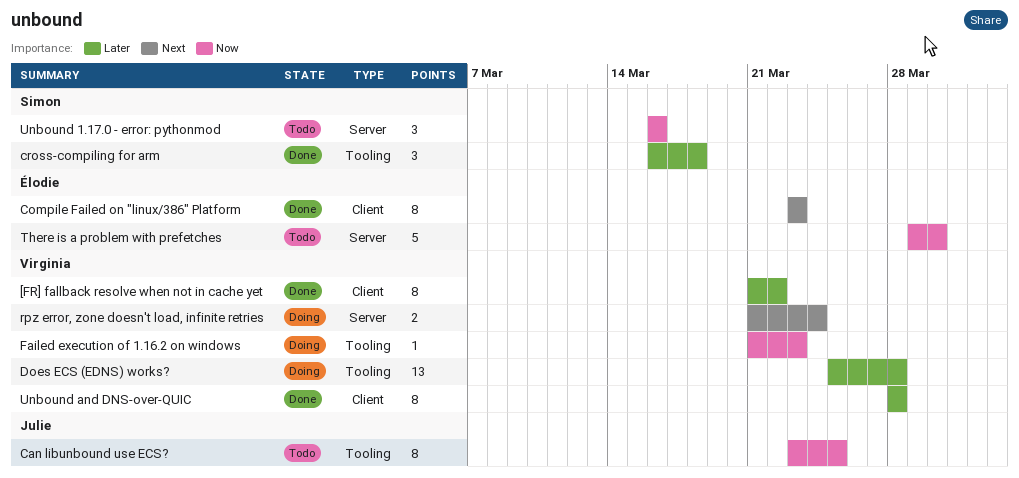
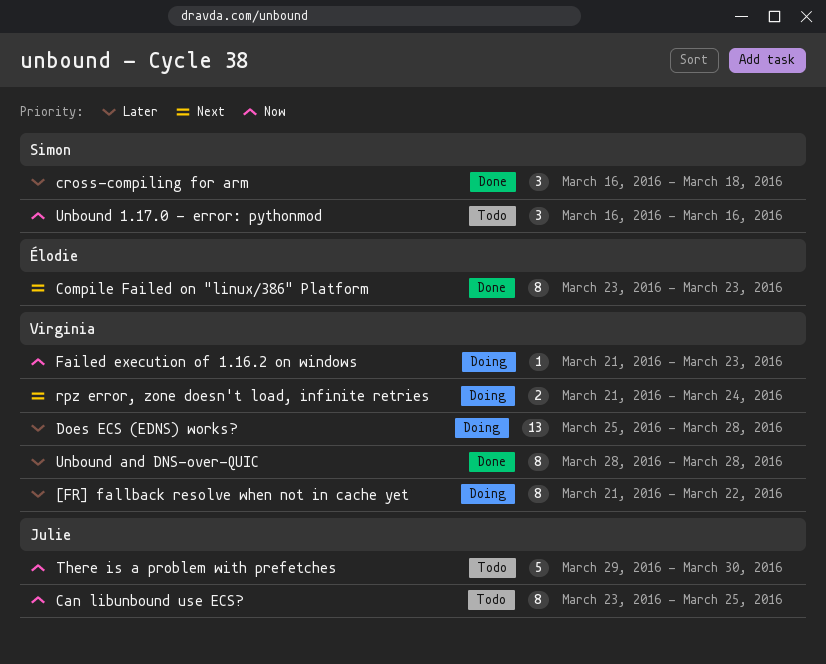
[FR] fallback resolve when not in cache yet, status: Done -> Doing
There is a problem with prefetches, owner: Élodie -> Julie

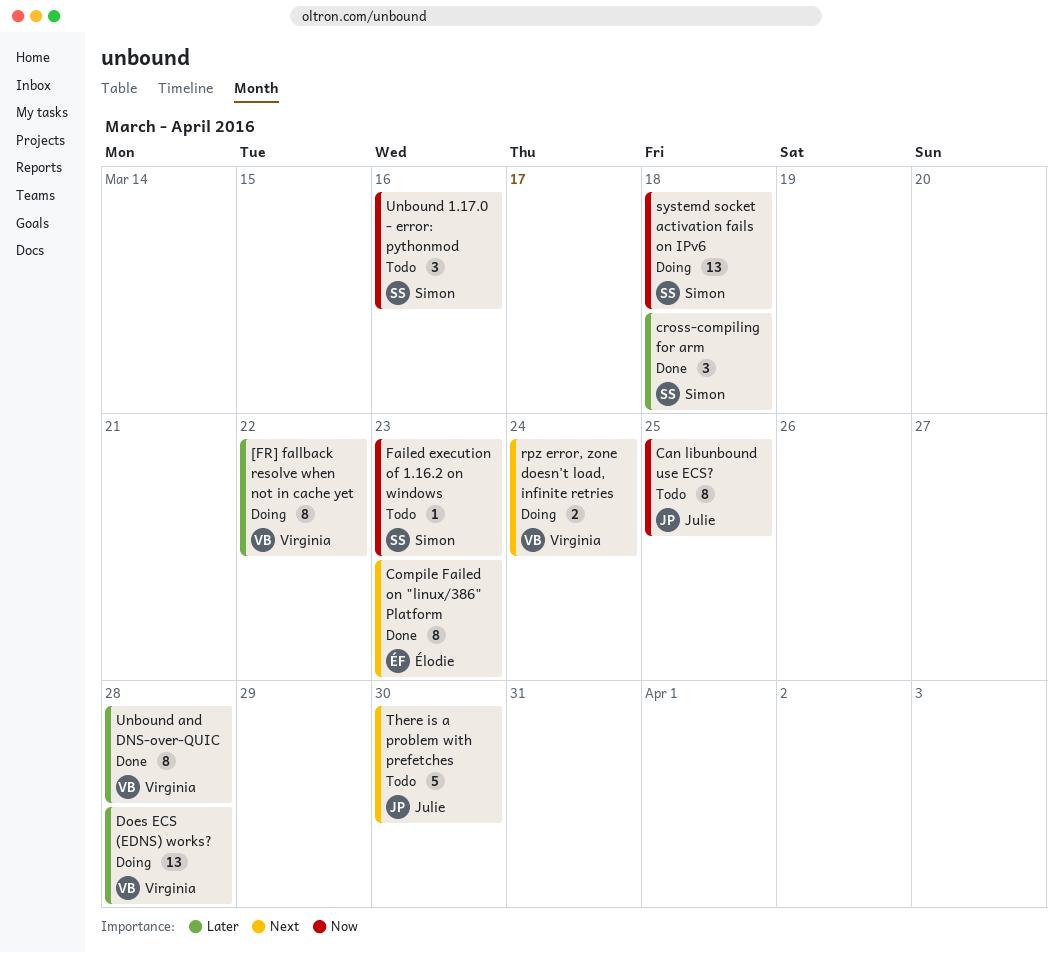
Failed execution of 1.16.2 on windows, status: Doing -> Todo
Failed execution of 1.16.2 on windows, owner: Virginia -> Simon
systemd socket activation fails on IPv6: none -> present
There is a problem with prefetches, priority: Now -> Next

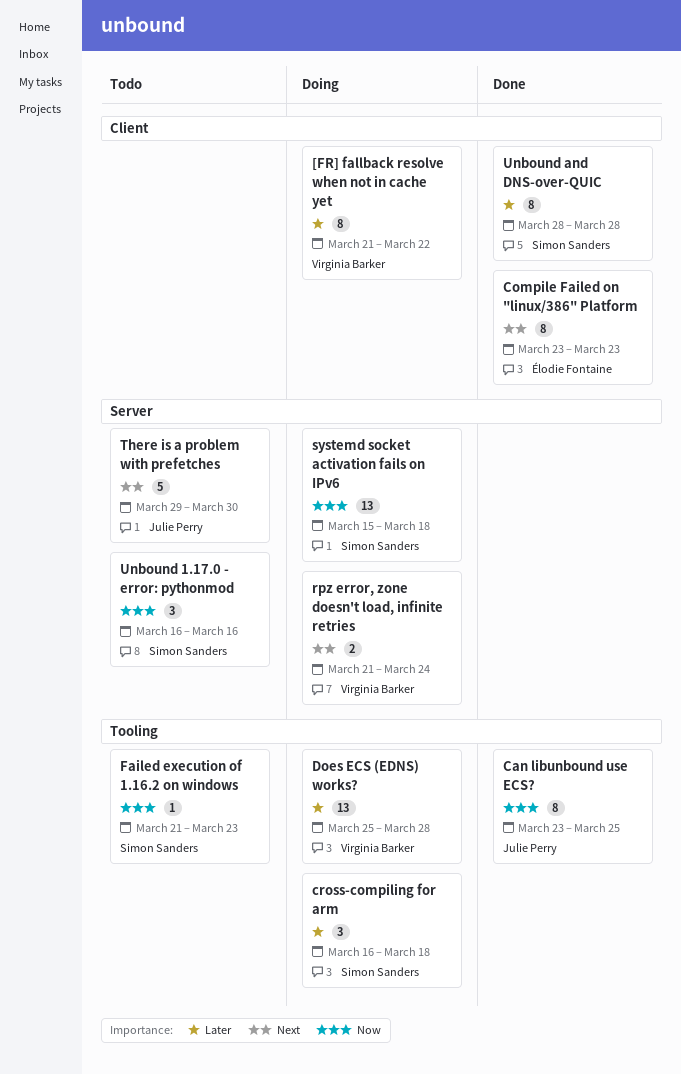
Can libunbound use ECS?, status: Todo -> Done
cross-compiling for arm, status: Done -> Doing
Unbound and DNS-over-QUIC, owner: Virginia Barker -> Simon Sanders

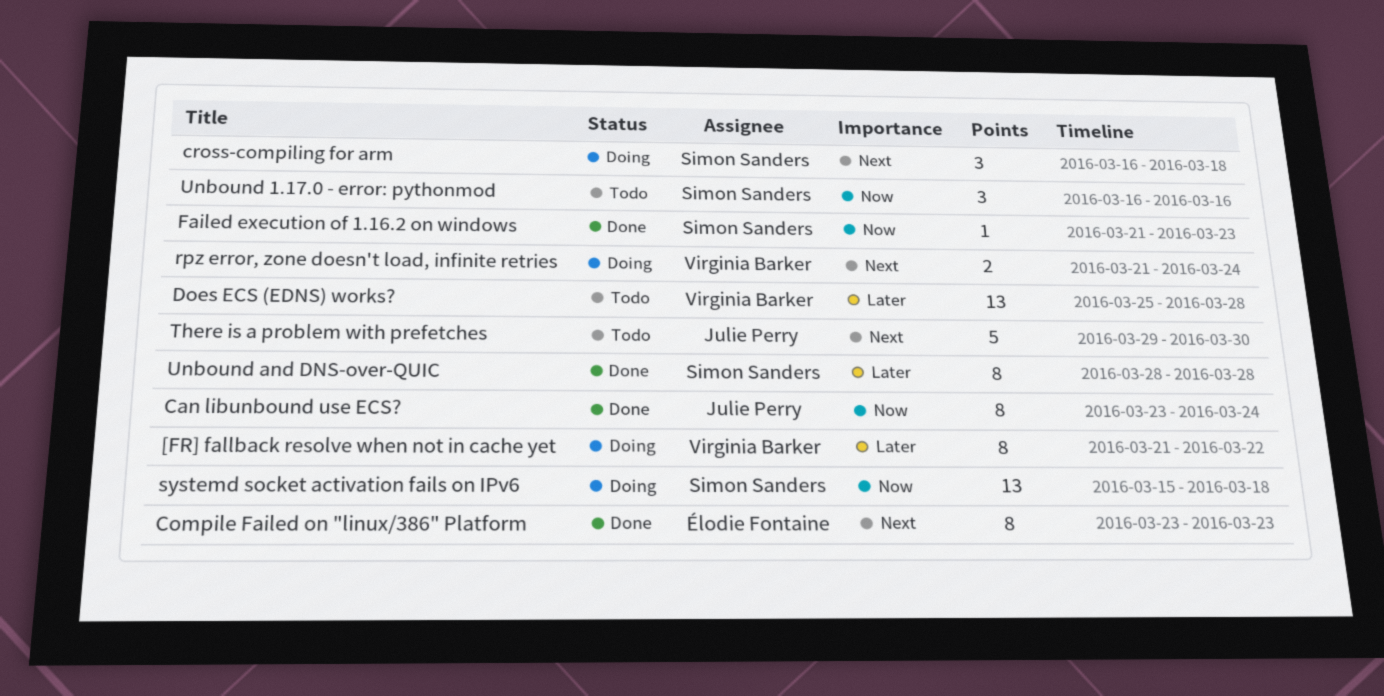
Can libunbound use ECS?, due: Mar 25 -> Mar 24
cross-compiling for arm, priority: Later -> Next
Does ECS (EDNS) works?, status: Doing -> Todo
Failed execution of 1.16.2 on windows, status: Todo -> Done

